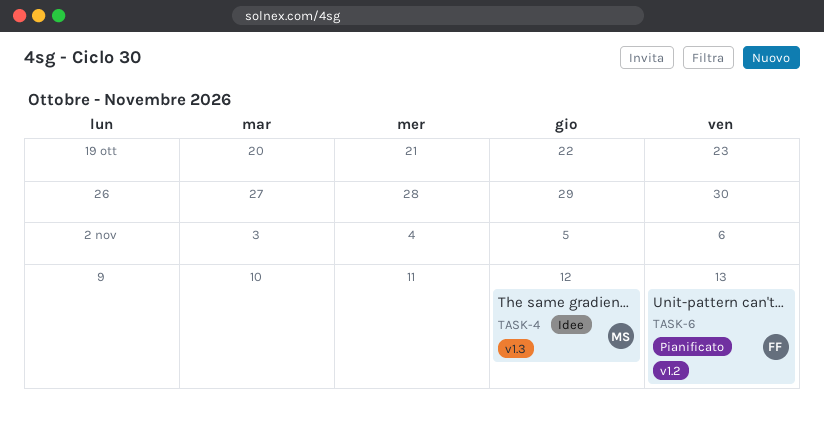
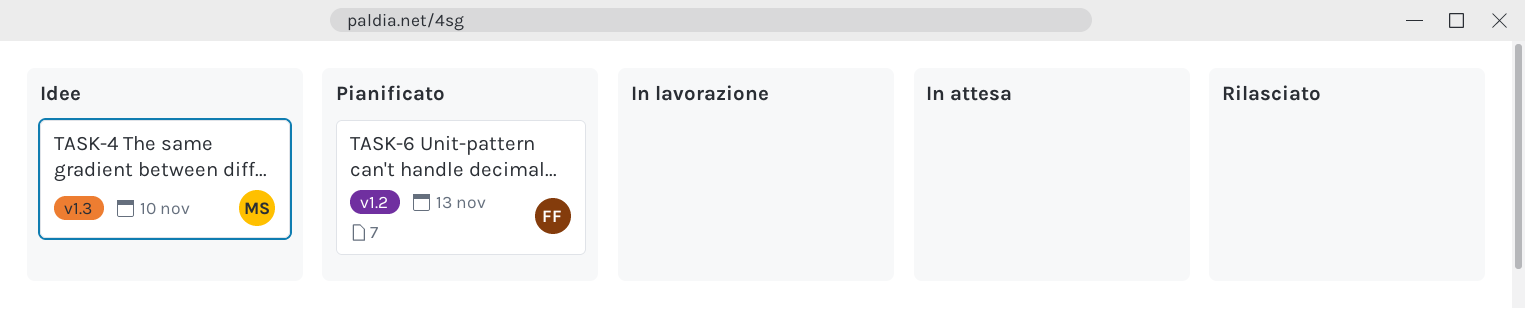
TASK-4, due: Nov 12 -> Nov 10

